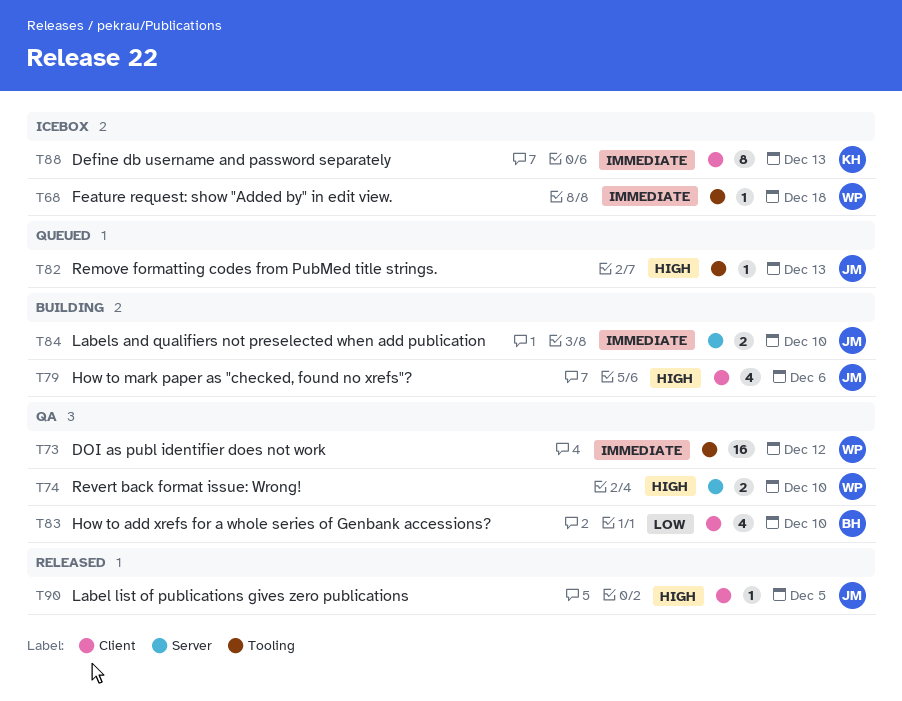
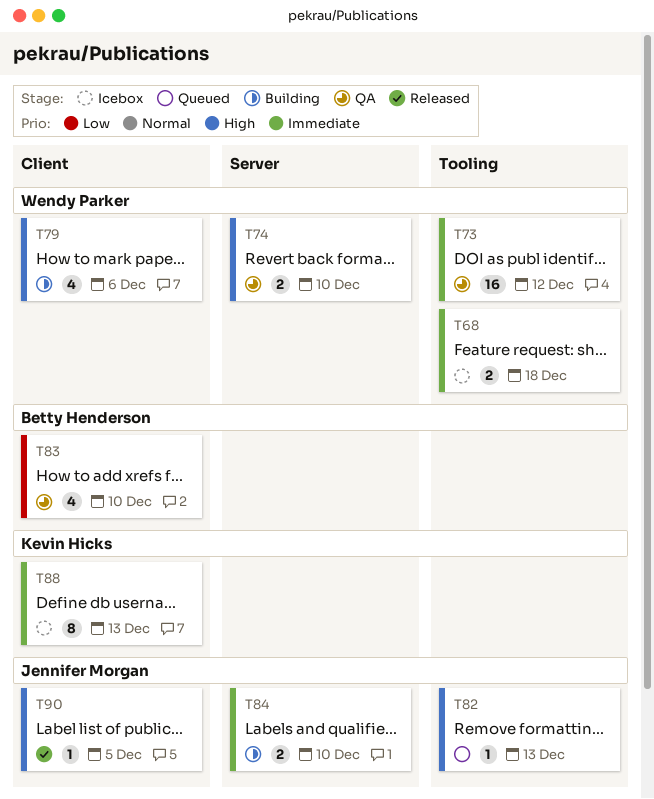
T68, estimate: 1 -> 2
T79, owner: Jennifer Morgan -> Wendy Parker

